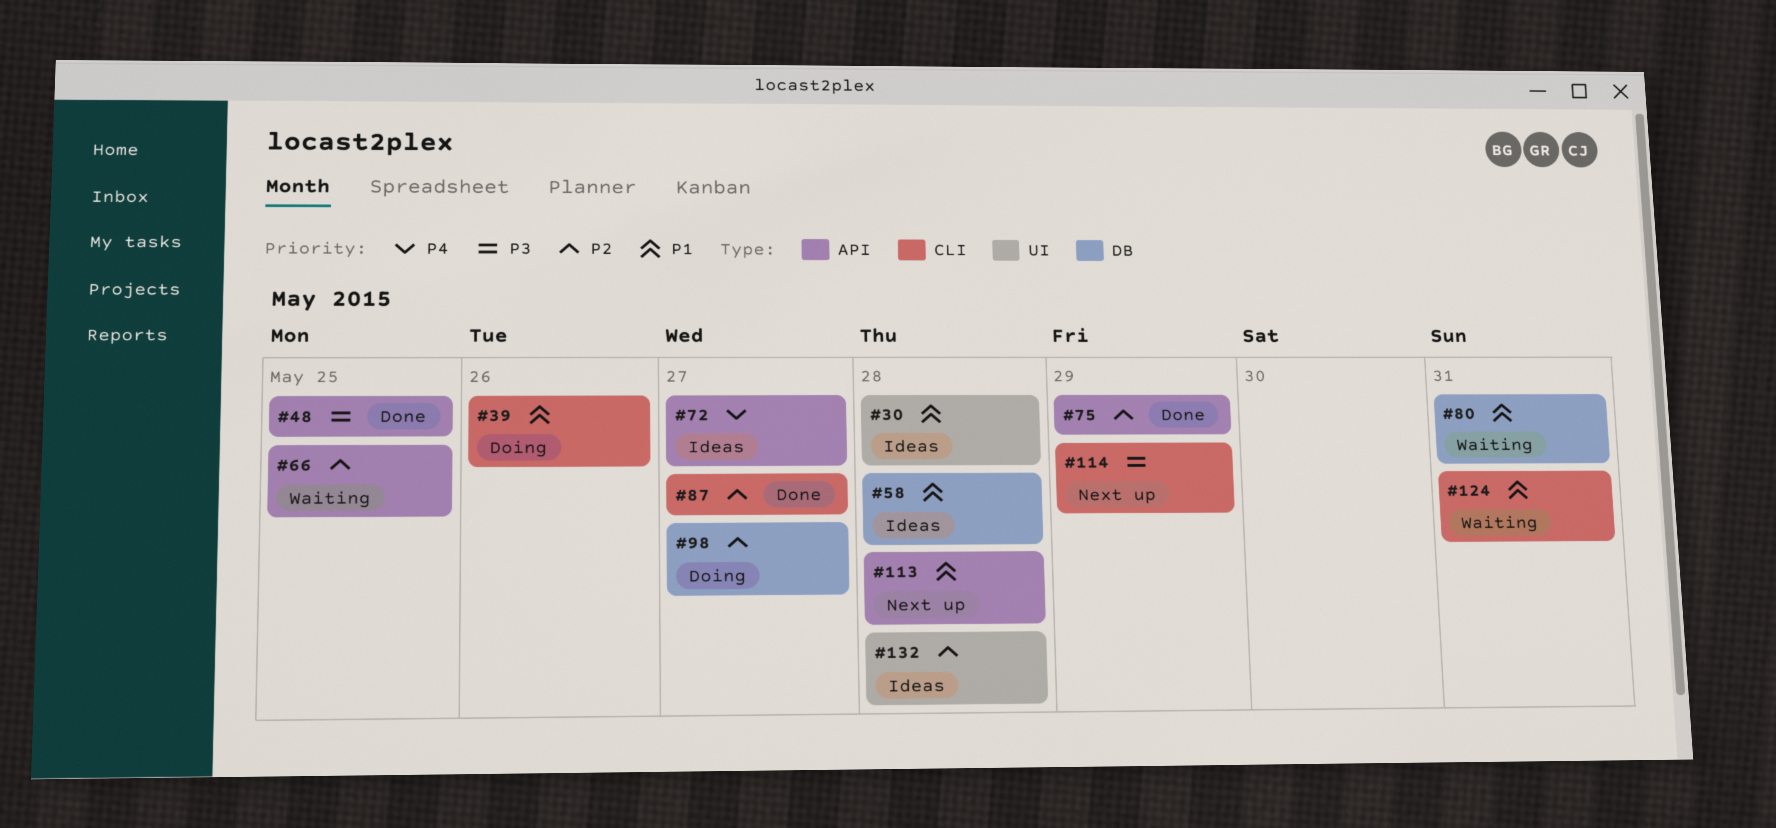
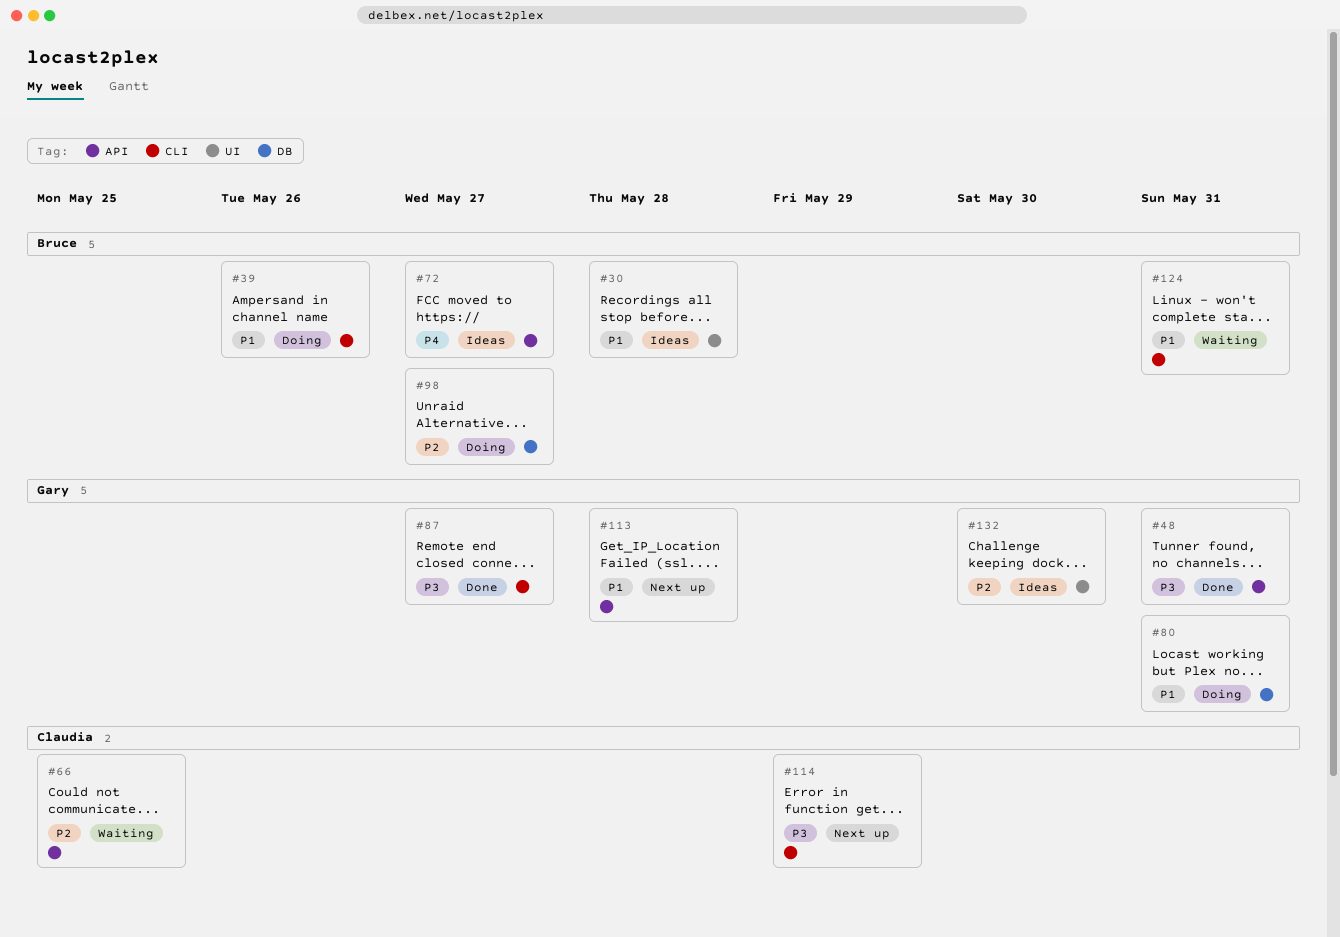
#48, due: May 25 -> May 31
#58: present -> none
#75: present -> none
#80, status: Waiting -> Doing
#87, priority: P2 -> P3
#132, due: May 28 -> May 30

